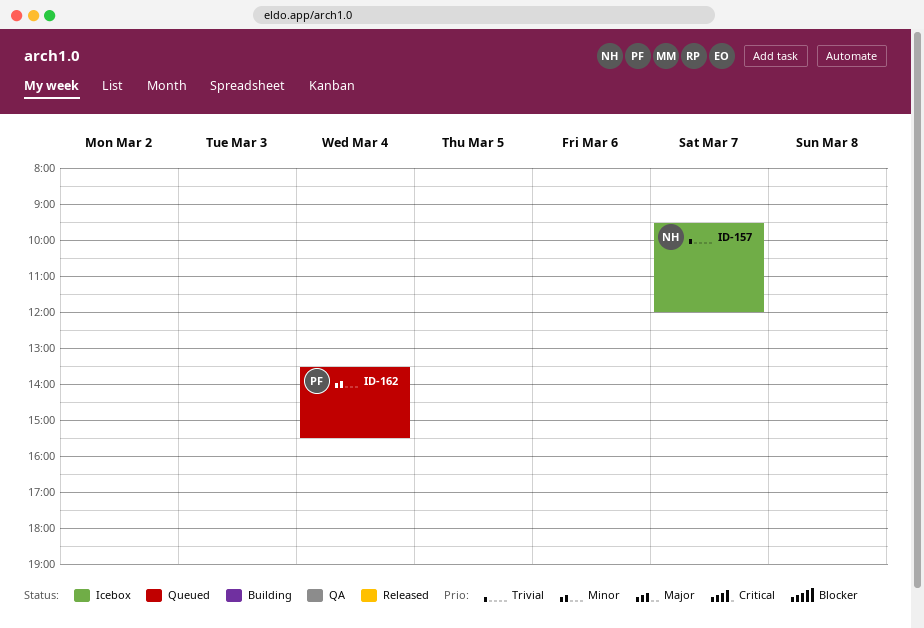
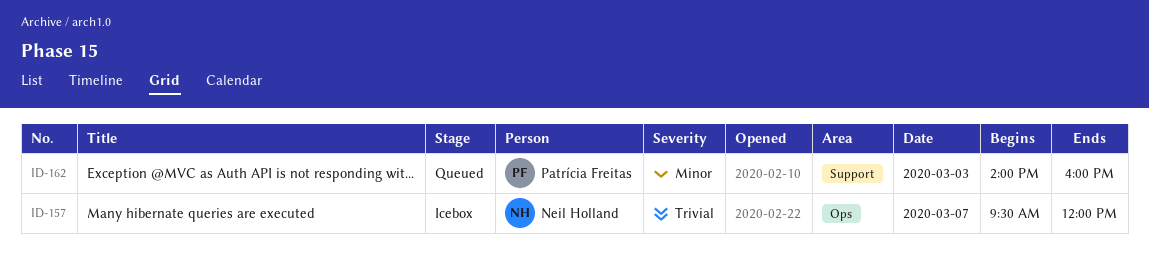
ID-162, day: Mar 4 -> Mar 3
ID-162, begins: 13:30 -> 14:00
ID-162, ends: 15:30 -> 16:00

